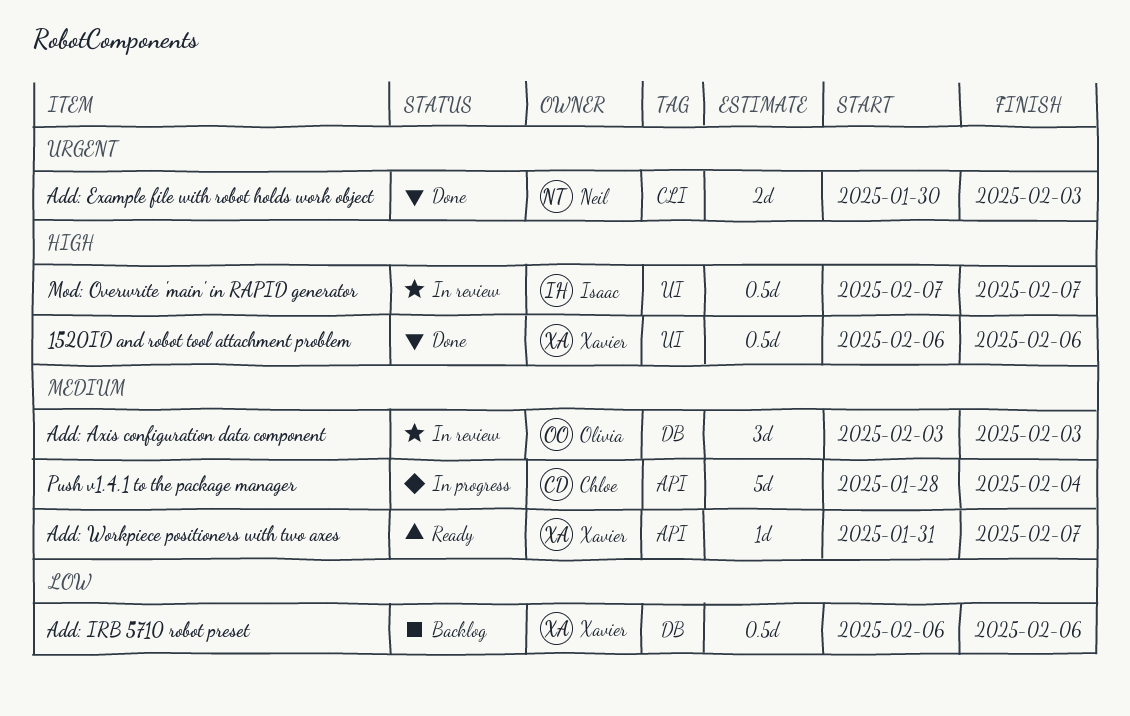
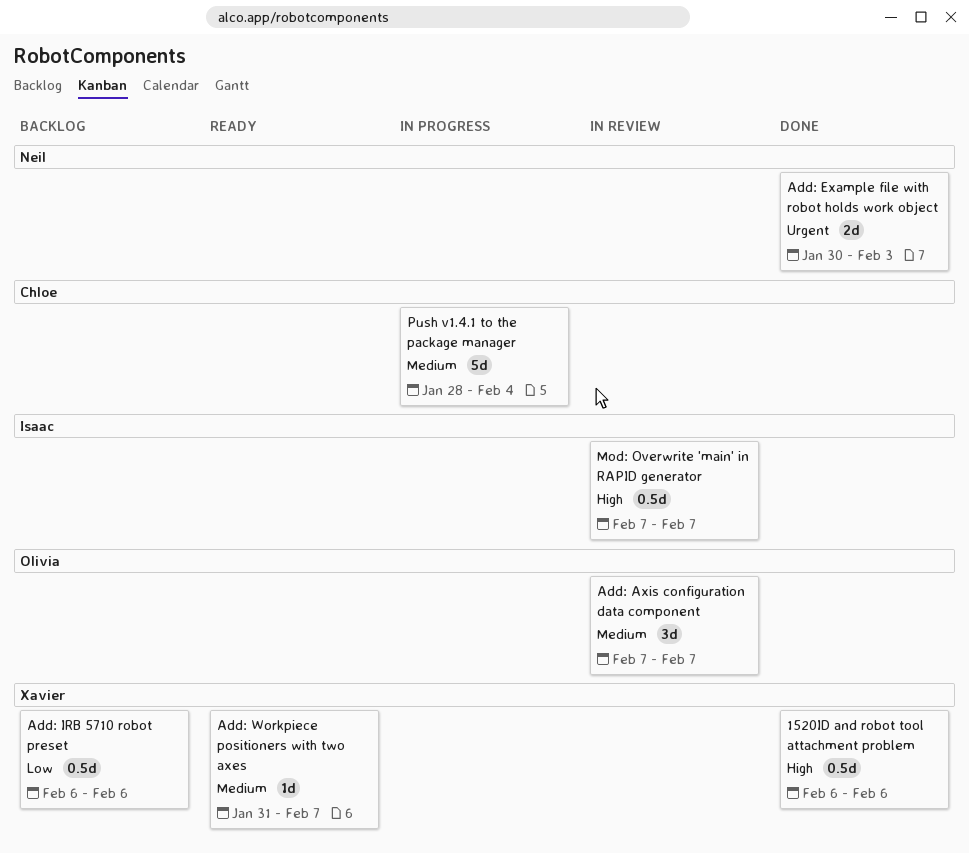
Add: Axis configuration data component, start: Feb 3 -> Feb 7
Add: Axis configuration data component, due: Feb 3 -> Feb 7

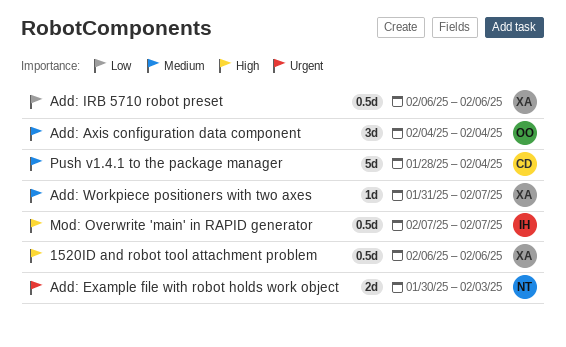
Add: Axis configuration data component, start: Feb 7 -> Feb 4
Add: Axis configuration data component, due: Feb 7 -> Feb 4

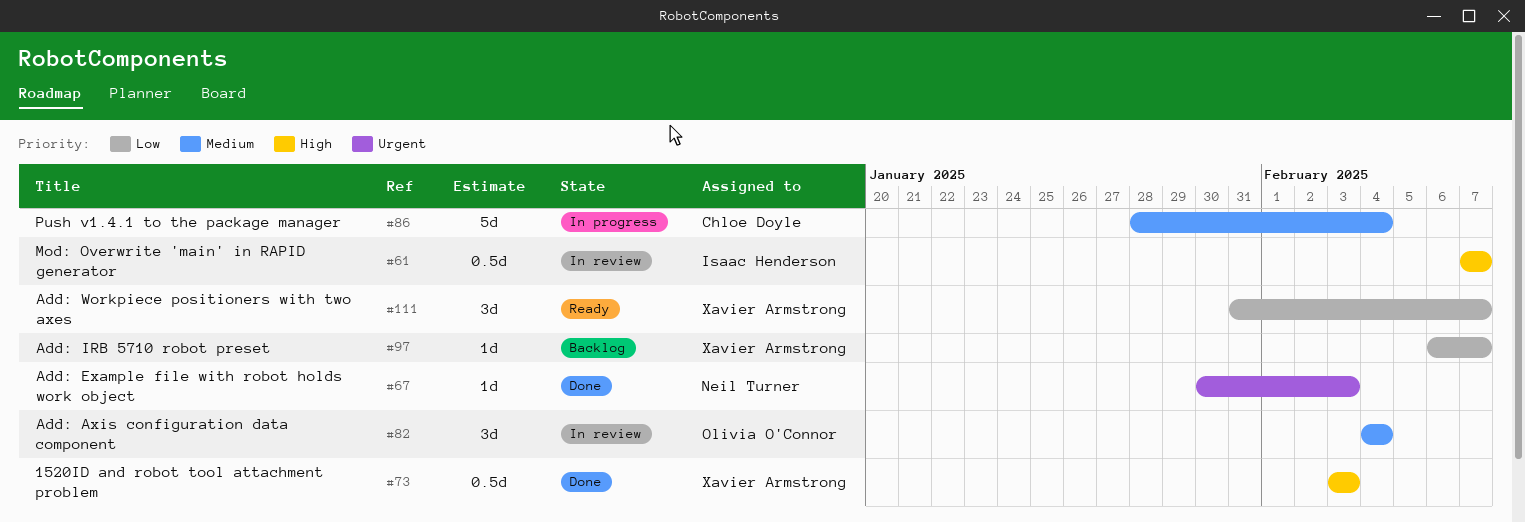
1520ID and robot tool attachment problem, start: Feb 6 -> Feb 3
1520ID and robot tool attachment problem, due: Feb 6 -> Feb 3
Add: Example file with robot holds work object, estimate: 2d -> 1d
Add: IRB 5710 robot preset, estimate: 0.5d -> 1d
Add: IRB 5710 robot preset, due: Feb 6 -> Feb 7
Add: Workpiece positioners with two axes, priority: Medium -> Low
Add: Workpiece positioners with two axes, estimate: 1d -> 3d

